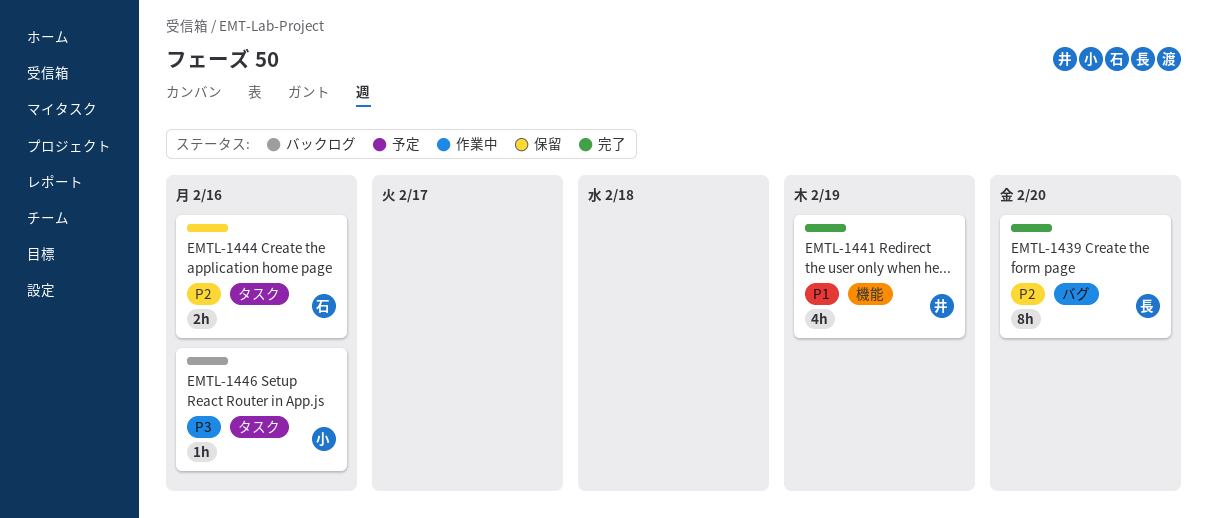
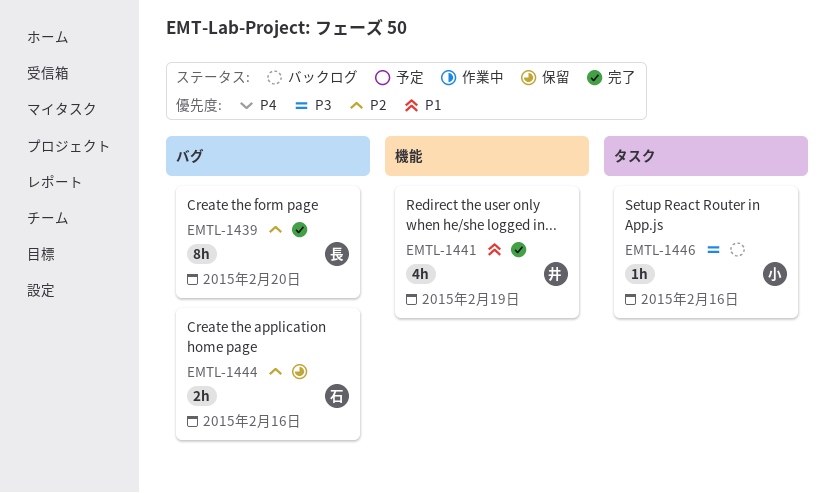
EMTL-1444, label: タスク -> バグ

